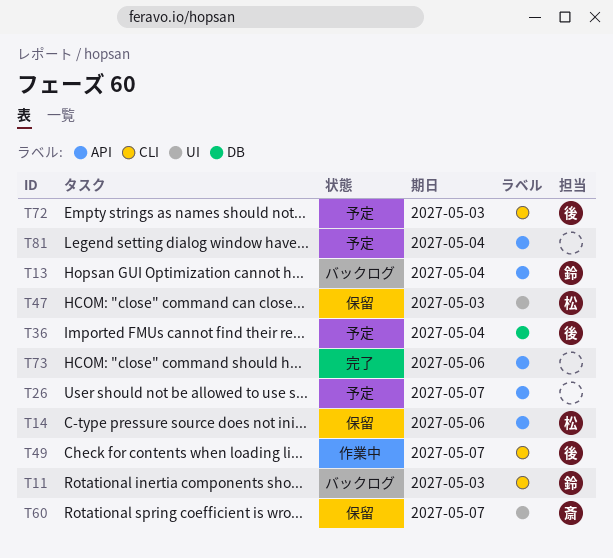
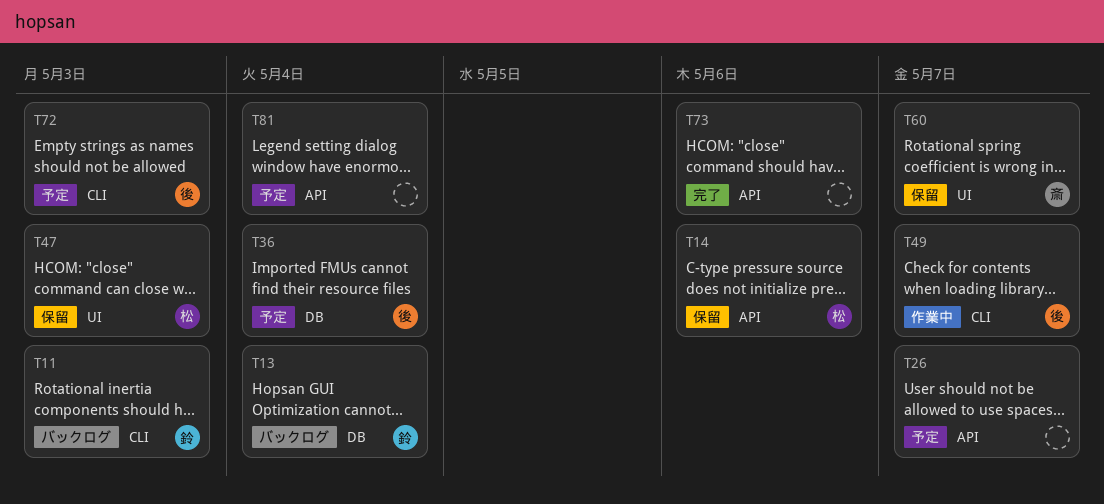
T13, label: API -> DB

